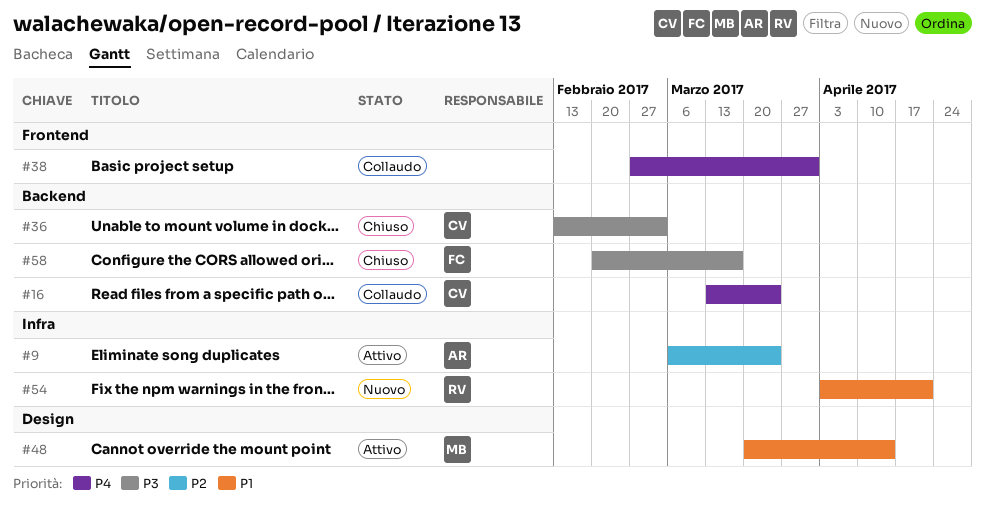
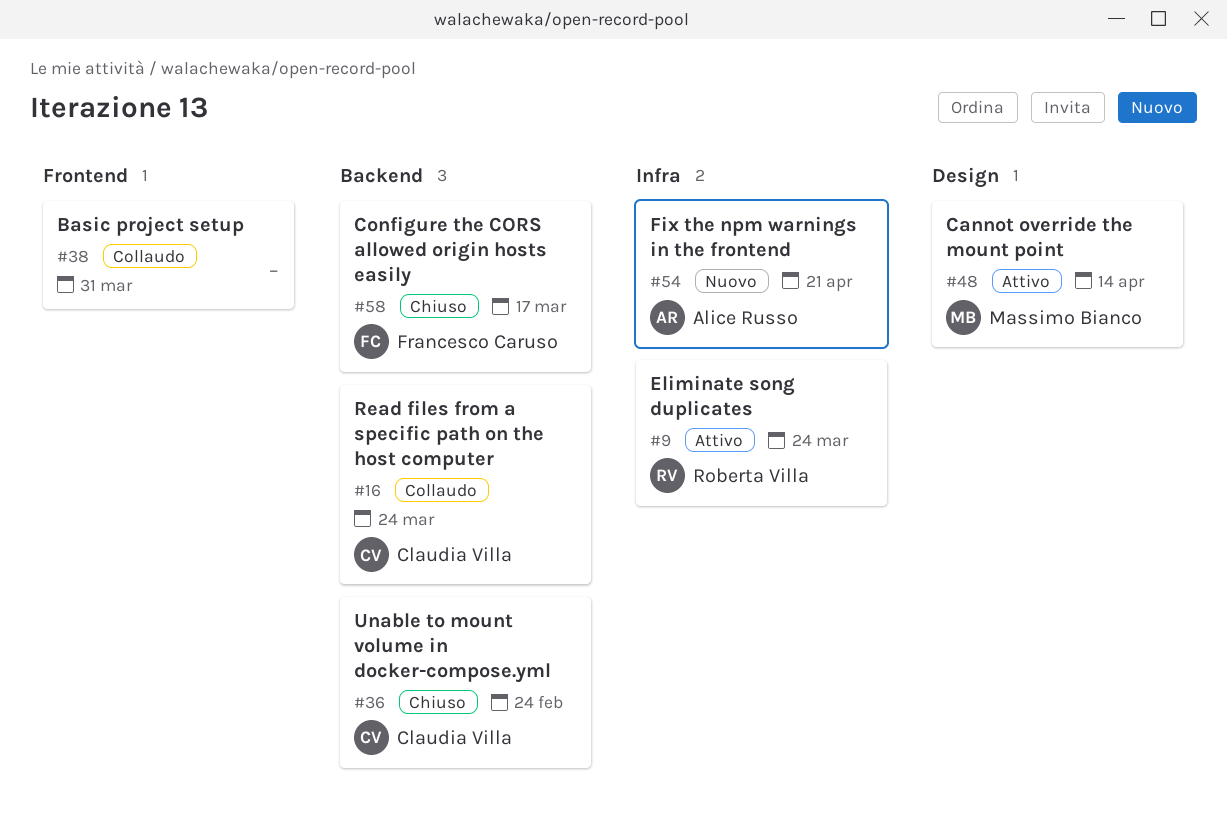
#9, owner: Alice Russo -> Roberta Villa
#36, due: Mar 3 -> Feb 24
#54, owner: Roberta Villa -> Alice Russo

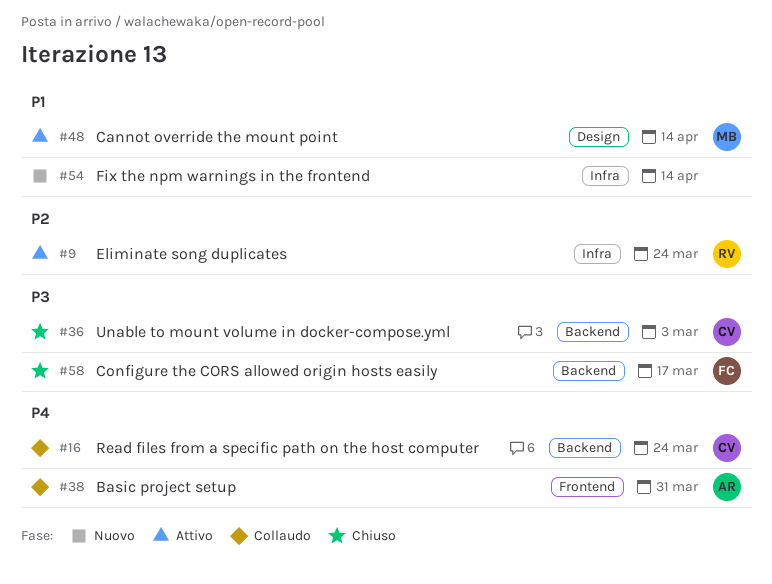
#36, due: Feb 24 -> Mar 3
#38, owner: none -> Alice Russo
#54, owner: Alice Russo -> none
#54, due: Apr 21 -> Apr 14

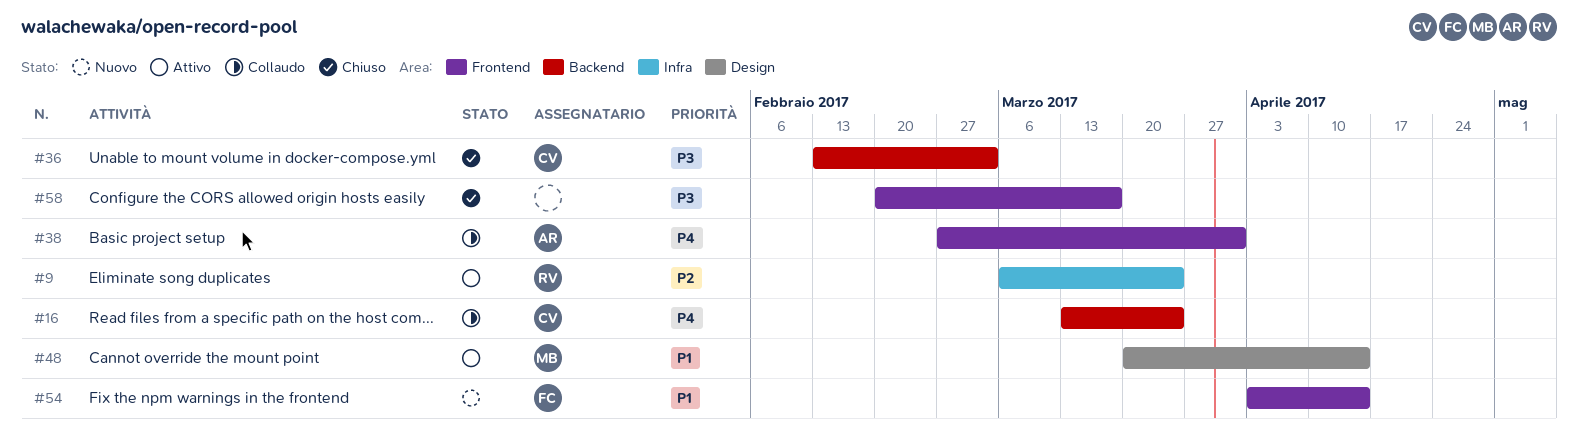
#54, owner: none -> FC
#54, label: Infra -> Frontend
#58, owner: FC -> none
#58, label: Backend -> Frontend

